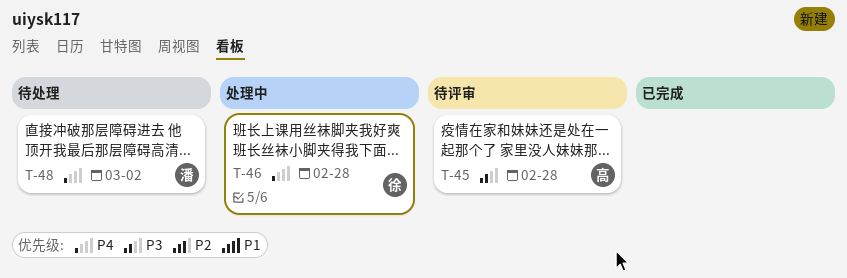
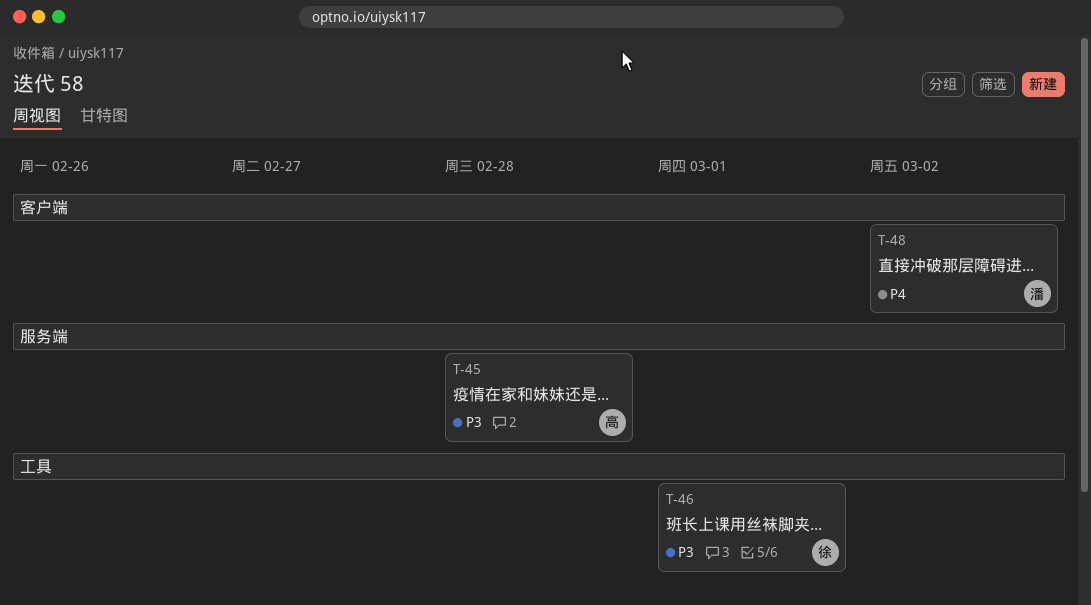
T-46, priority: P4 -> P3
T-46, due: Feb 28 -> Mar 1

